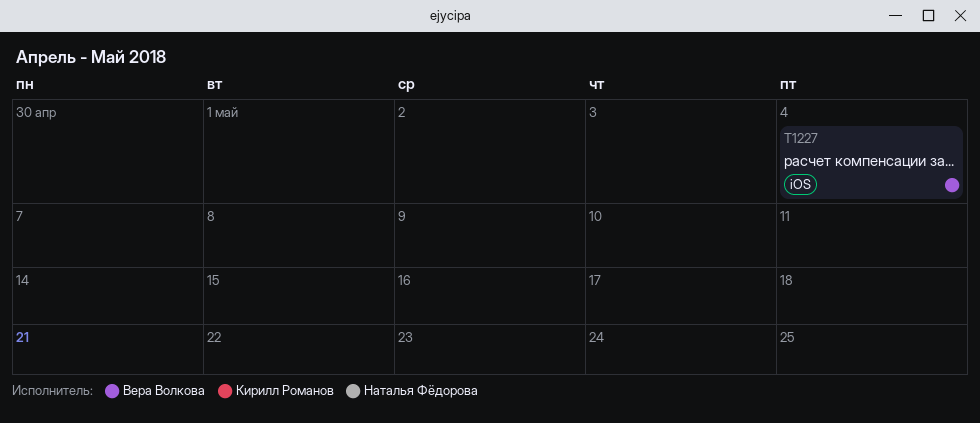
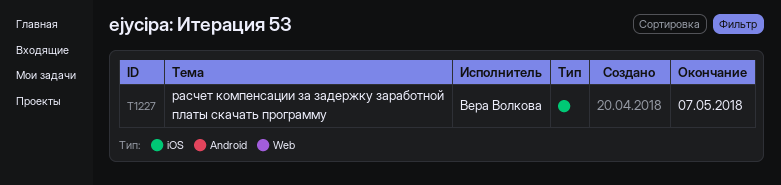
T1227, due: May 4 -> May 7

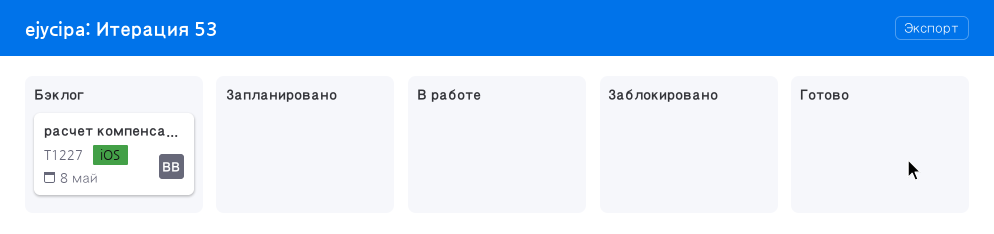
T1227, due: May 7 -> May 8

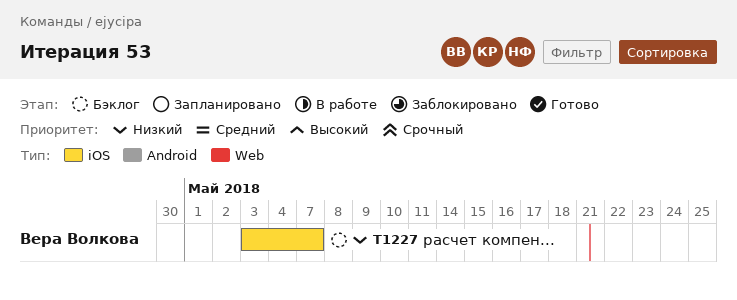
T1227, due: May 8 -> May 7

